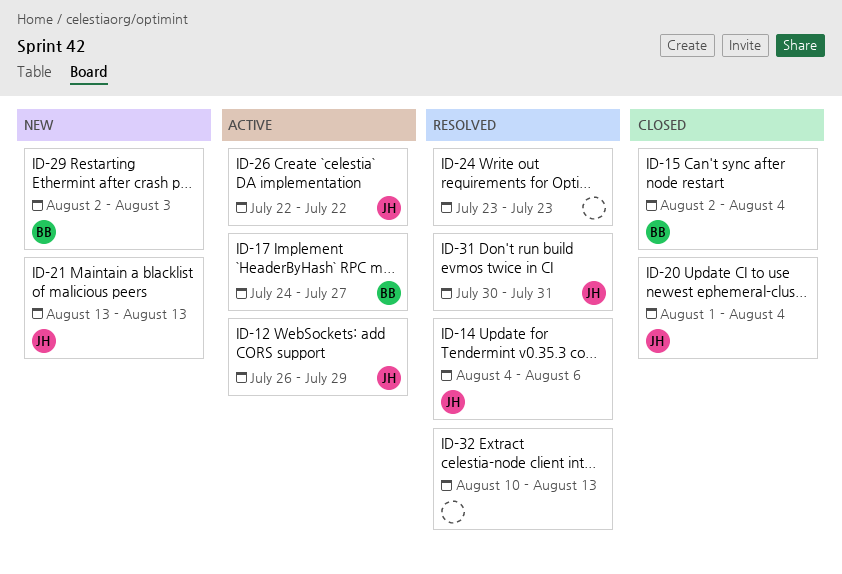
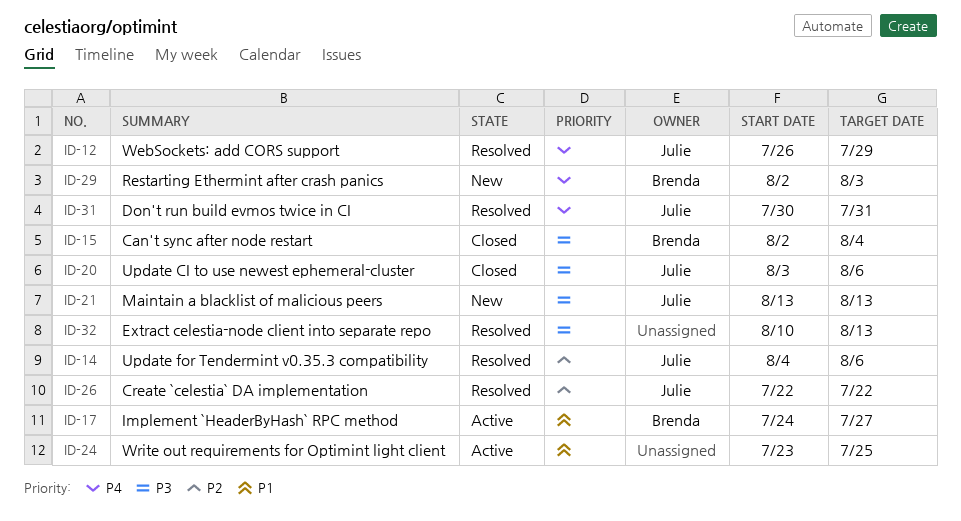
ID-12, status: Active -> Resolved
ID-20, start: Aug 1 -> Aug 3
ID-20, due: Aug 4 -> Aug 6
ID-24, status: Resolved -> Active
ID-24, due: Jul 23 -> Jul 25
ID-26, status: Active -> Resolved

